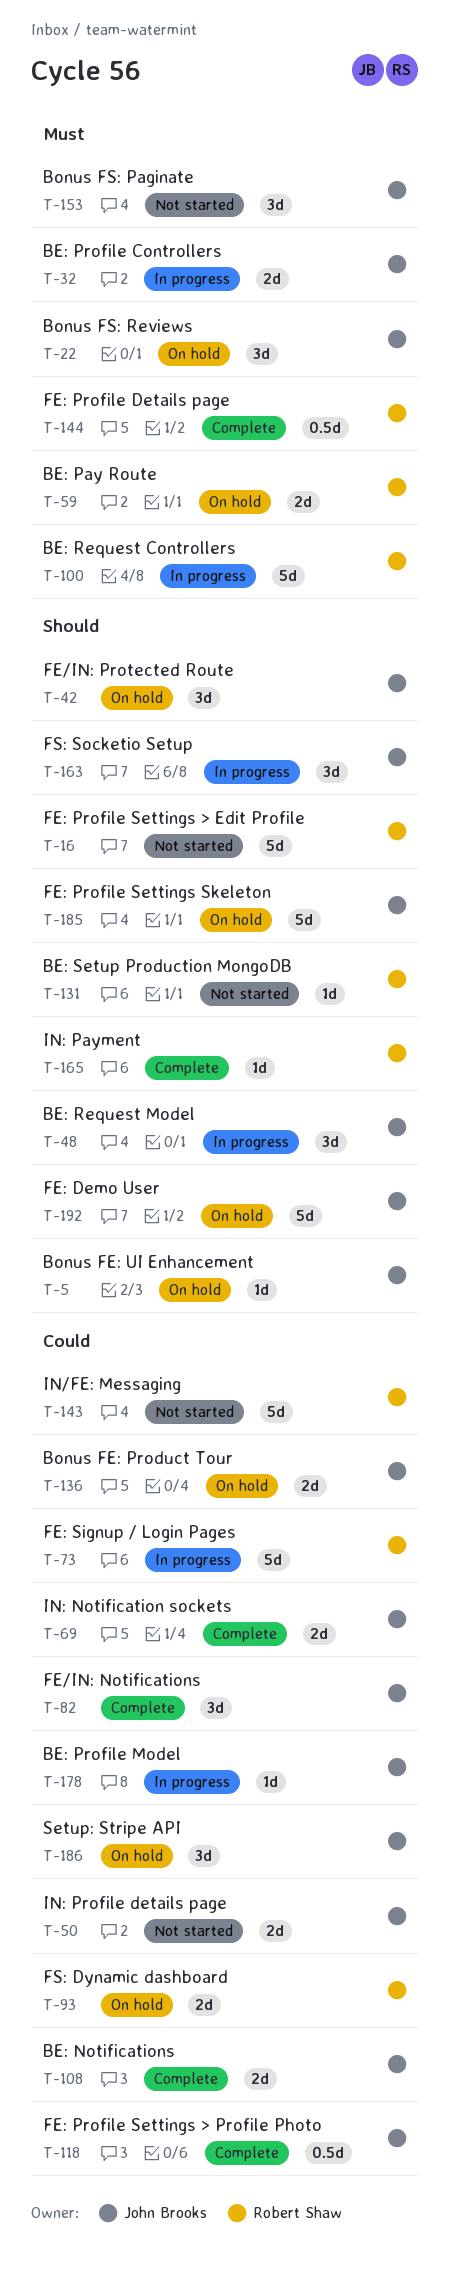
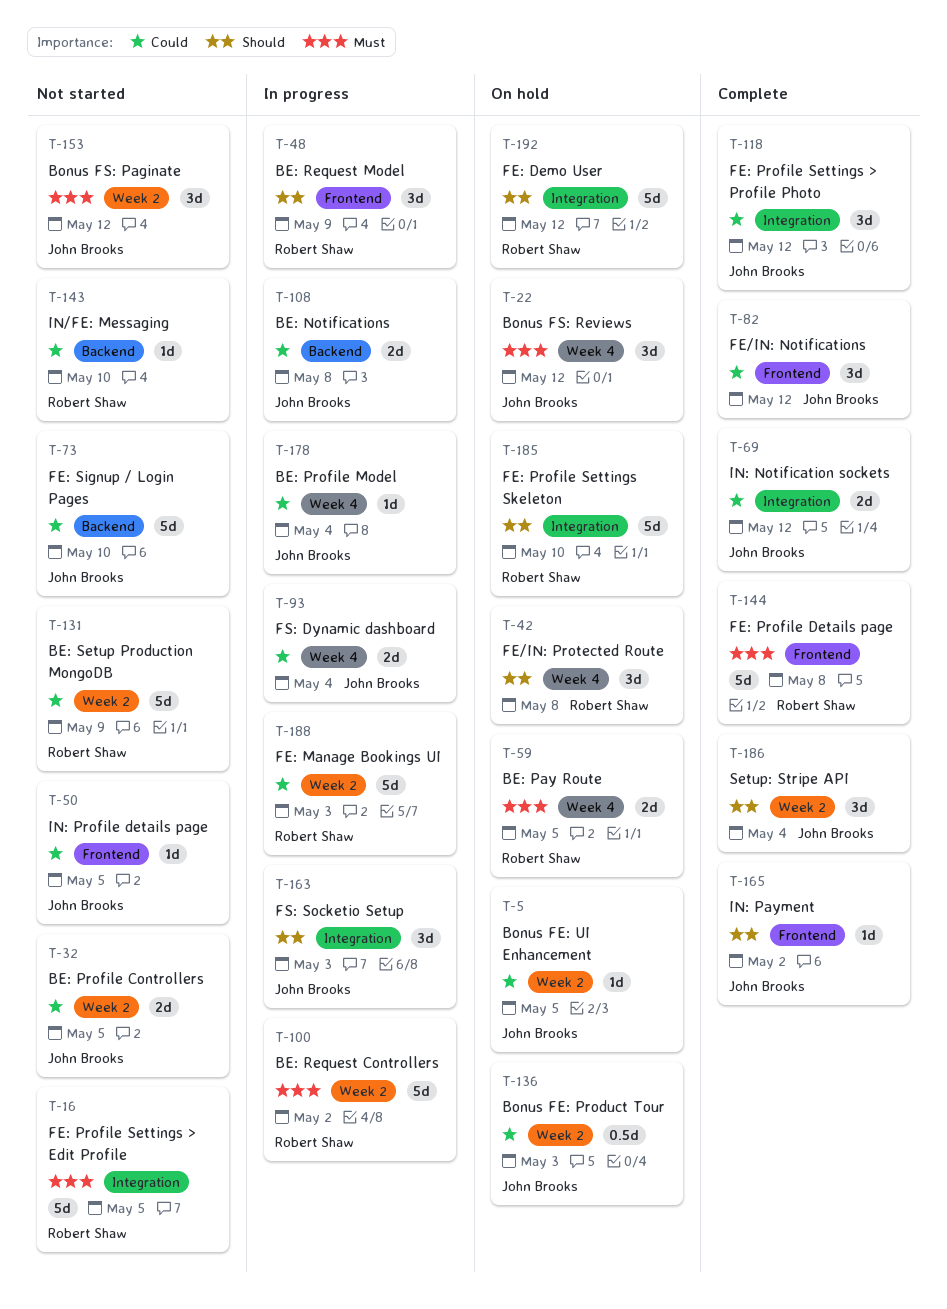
T-5, priority: Should -> Could
T-16, priority: Should -> Must
T-32, status: In progress -> Not started
T-32, priority: Must -> Could
T-42, owner: John Brooks -> Robert Shaw
T-48, owner: John Brooks -> Robert Shaw
T-50, estimate: 2d -> 1d
T-73, status: In progress -> Not started
T-73, owner: Robert Shaw -> John Brooks
T-93, status: On hold -> In progress
T-93, owner: Robert Shaw -> John Brooks
T-108, status: Complete -> In progress
T-118, estimate: 0.5d -> 3d
T-131, priority: Should -> Could
T-131, estimate: 1d -> 5d
T-136, estimate: 2d -> 0.5d
T-143, estimate: 5d -> 1d
T-144, estimate: 0.5d -> 5d
T-165, owner: Robert Shaw -> John Brooks
T-185, owner: John Brooks -> Robert Shaw
T-186, status: On hold -> Complete
T-186, priority: Could -> Should
T-188: none -> present
T-192, owner: John Brooks -> Robert Shaw

